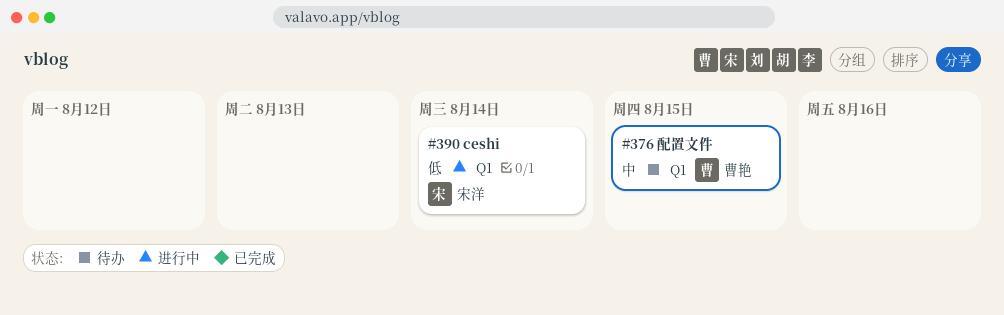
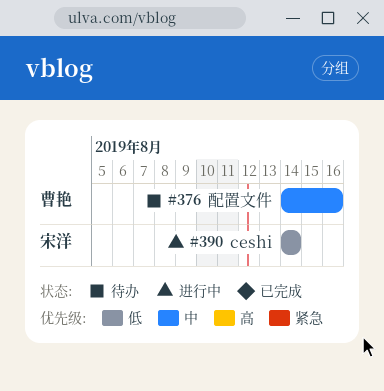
#376, due: Aug 15 -> Aug 16

